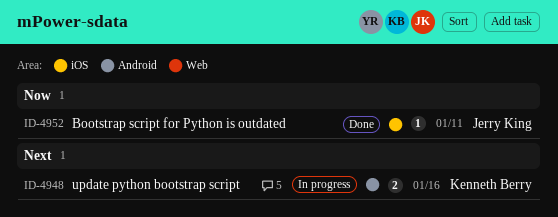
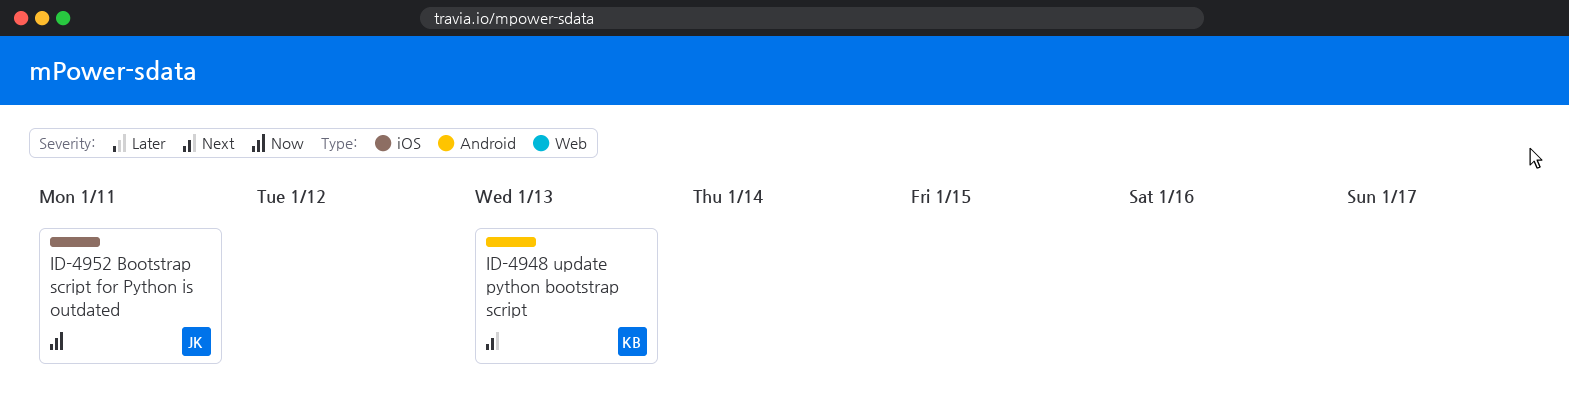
ID-4948, due: Jan 16 -> Jan 13

